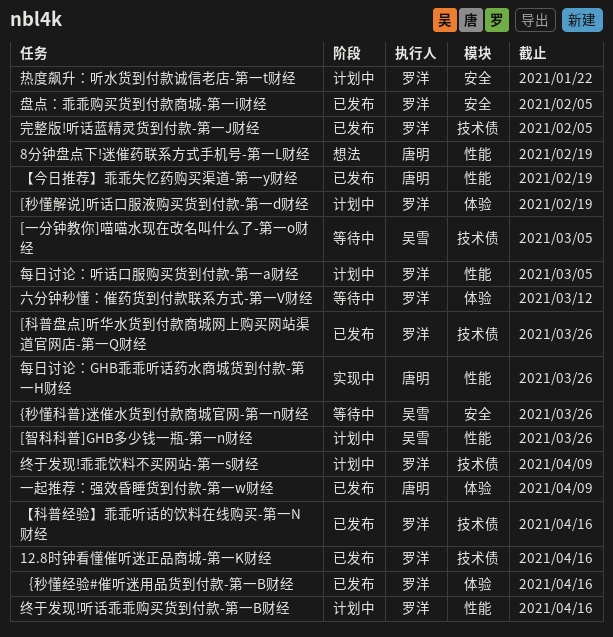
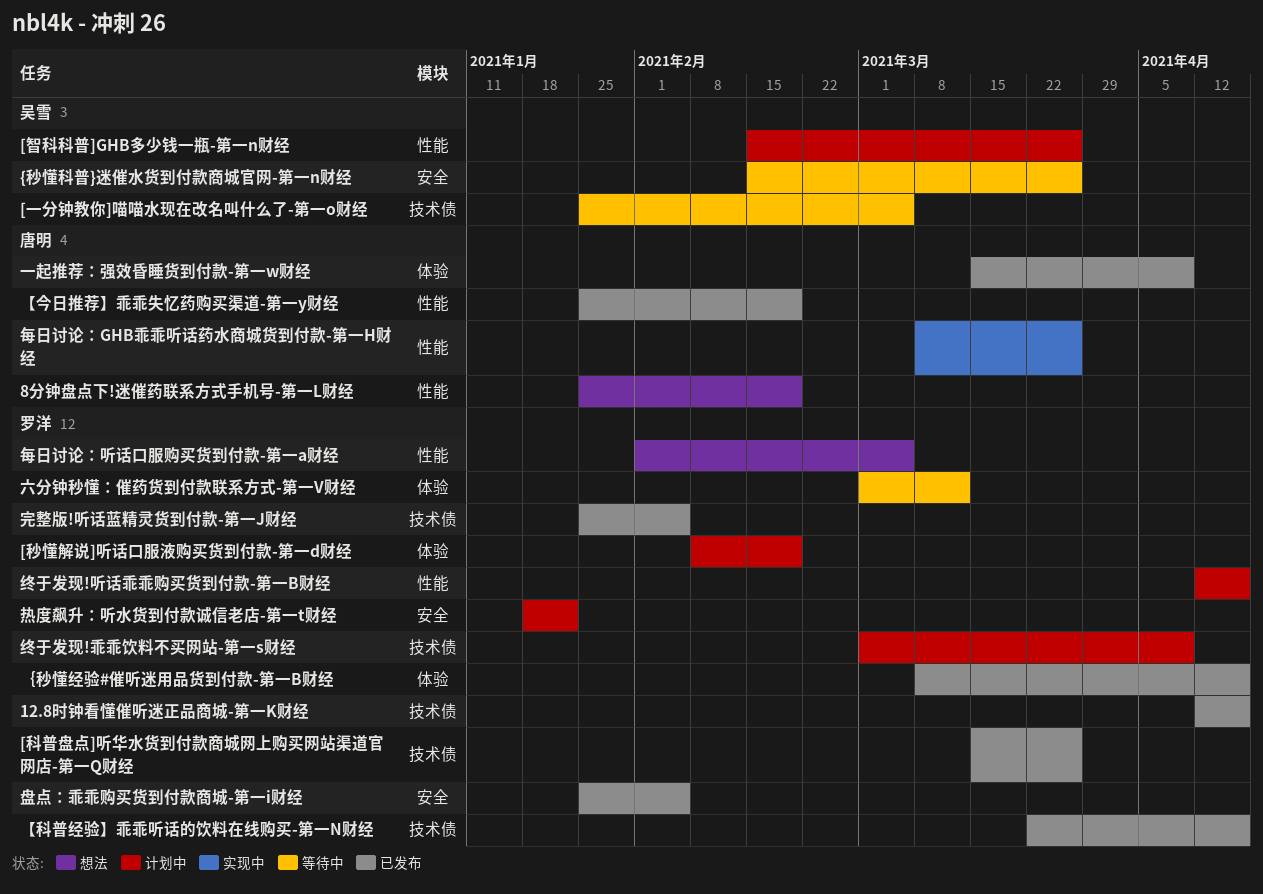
每日讨论：听话口服购买货到付款-第一a财经, status: 计划中 -> 想法

